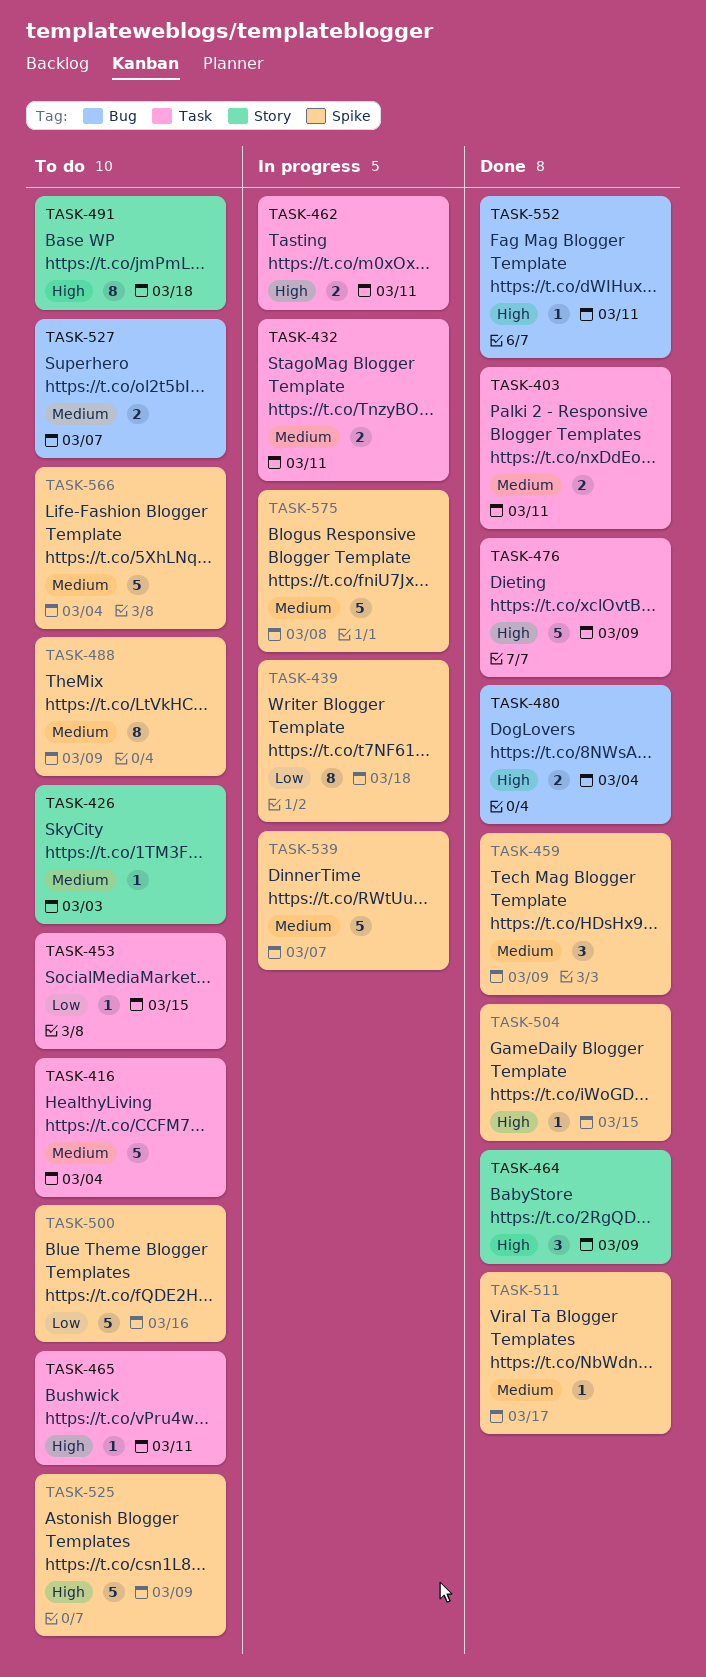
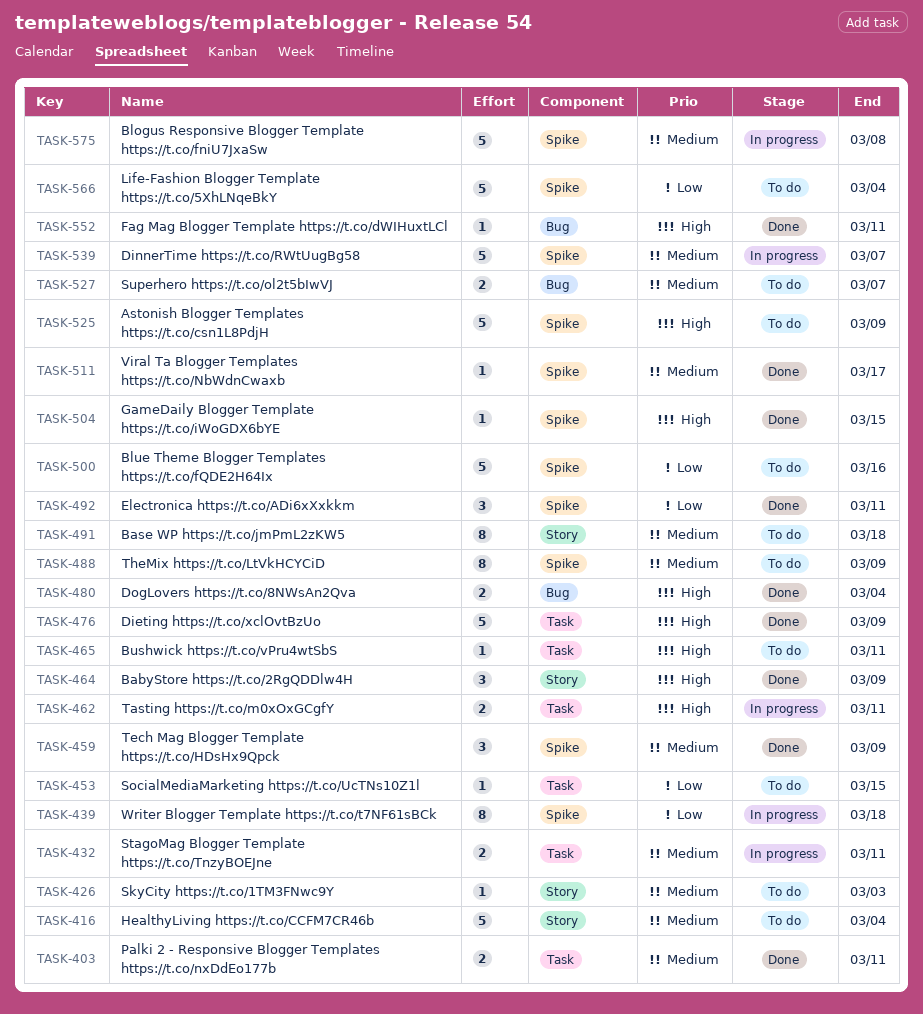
TASK-416, label: Task -> Story
TASK-491, priority: High -> Medium
TASK-492: none -> present
TASK-566, priority: Medium -> Low

